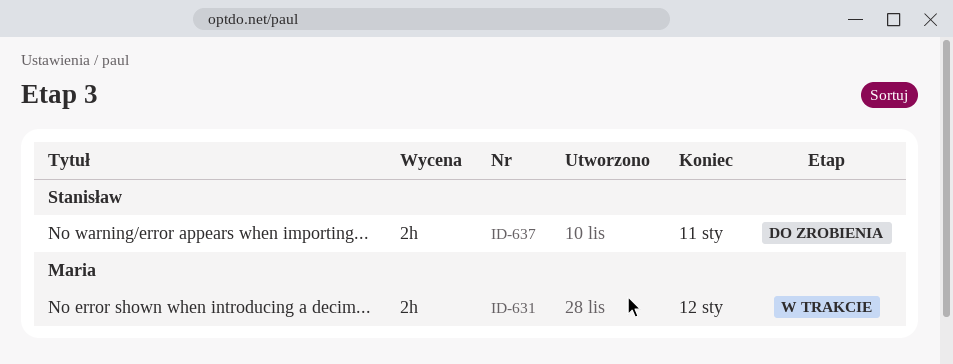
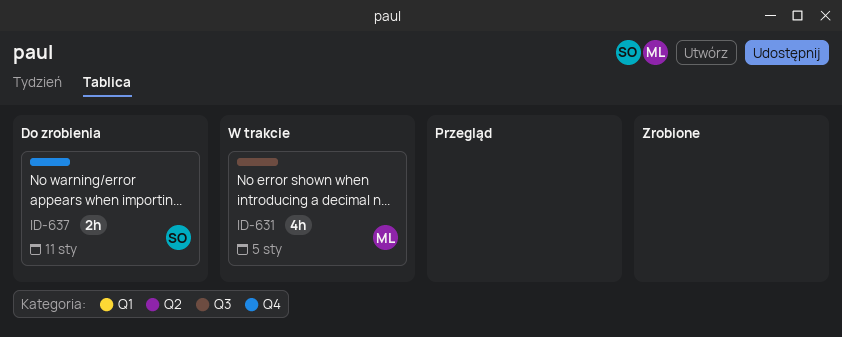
ID-631, estimate: 2h -> 4h
ID-631, due: Jan 12 -> Jan 5

